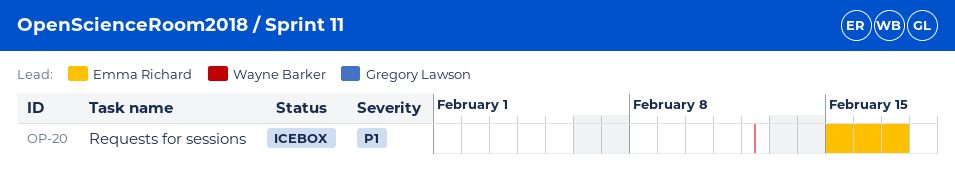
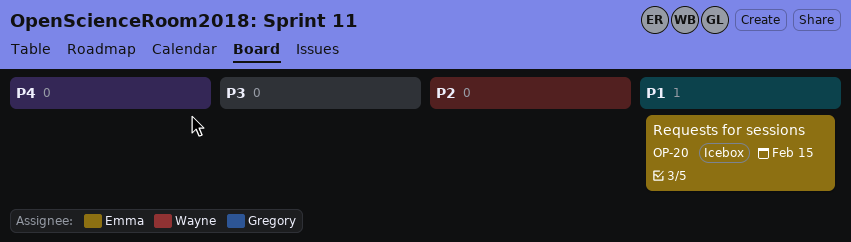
OP-20, due: Feb 17 -> Feb 15

